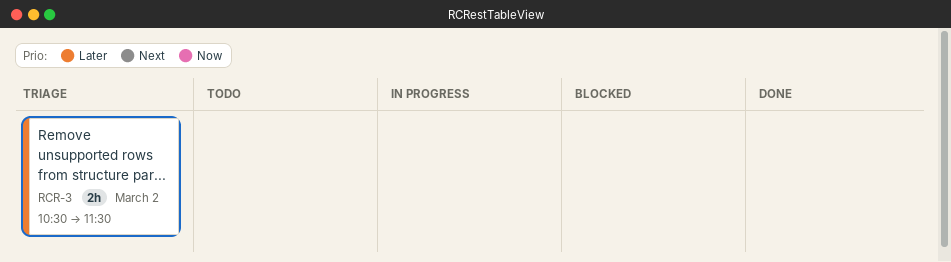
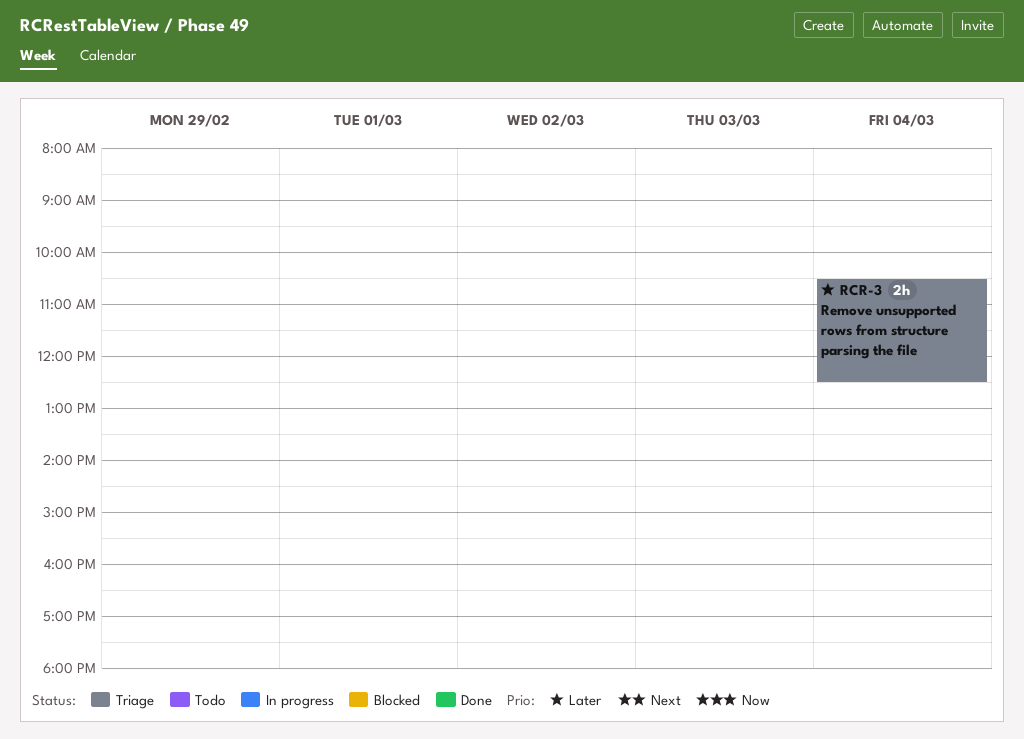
RCR-3, day: Mar 2 -> Mar 4
RCR-3, ends: 11:30 -> 12:30

